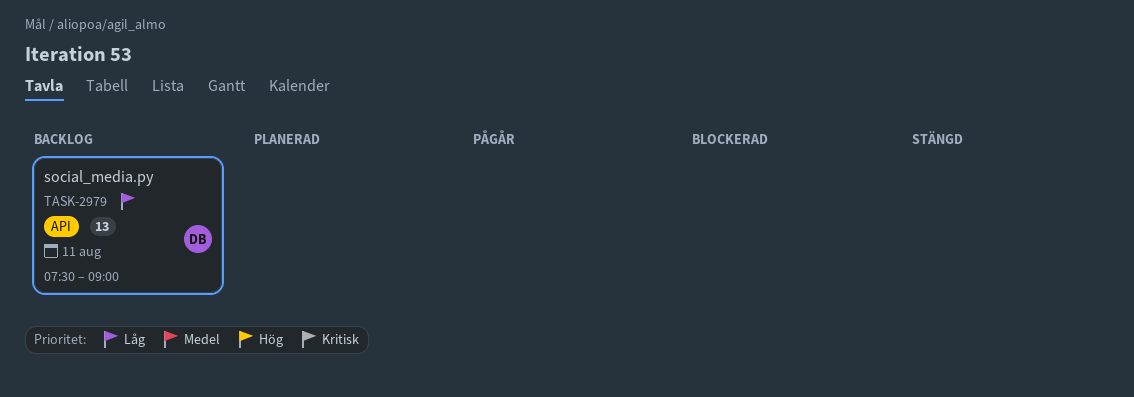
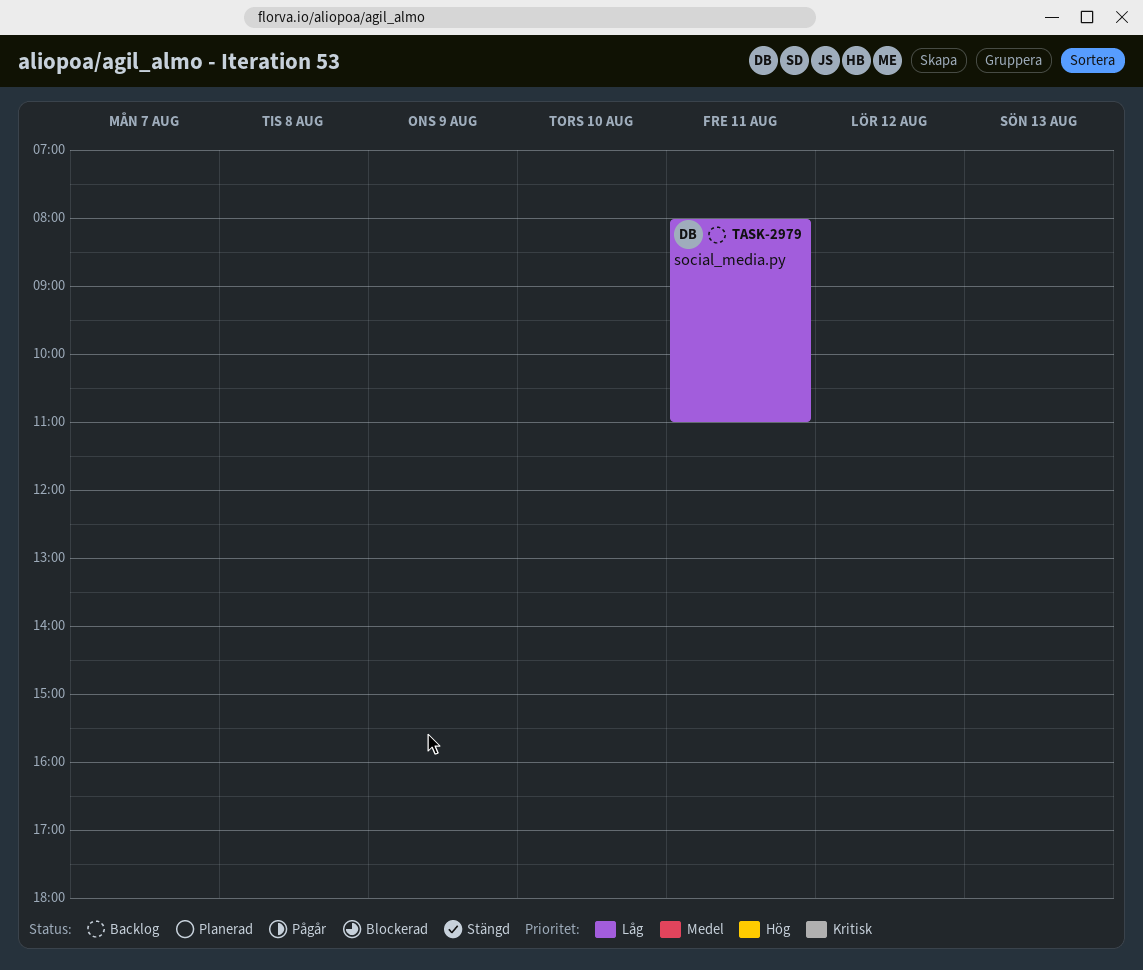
TASK-2979, begins: 07:30 -> 08:00
TASK-2979, ends: 09:00 -> 11:00

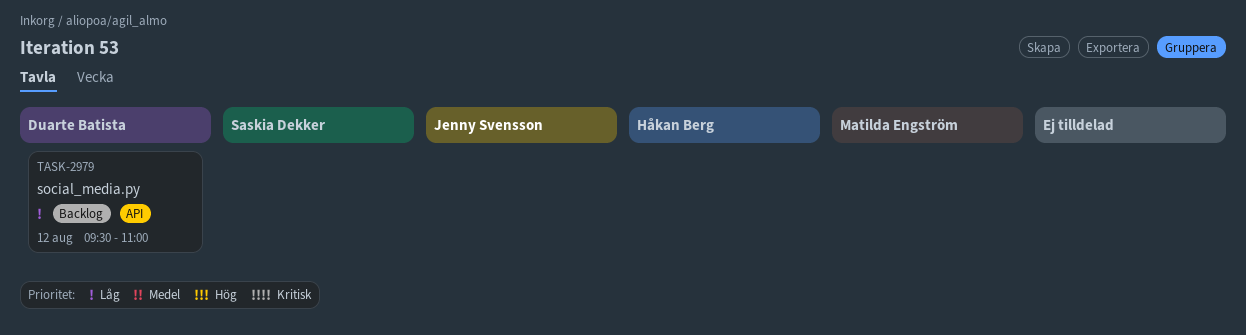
TASK-2979, day: Aug 11 -> Aug 12
TASK-2979, begins: 08:00 -> 09:30

